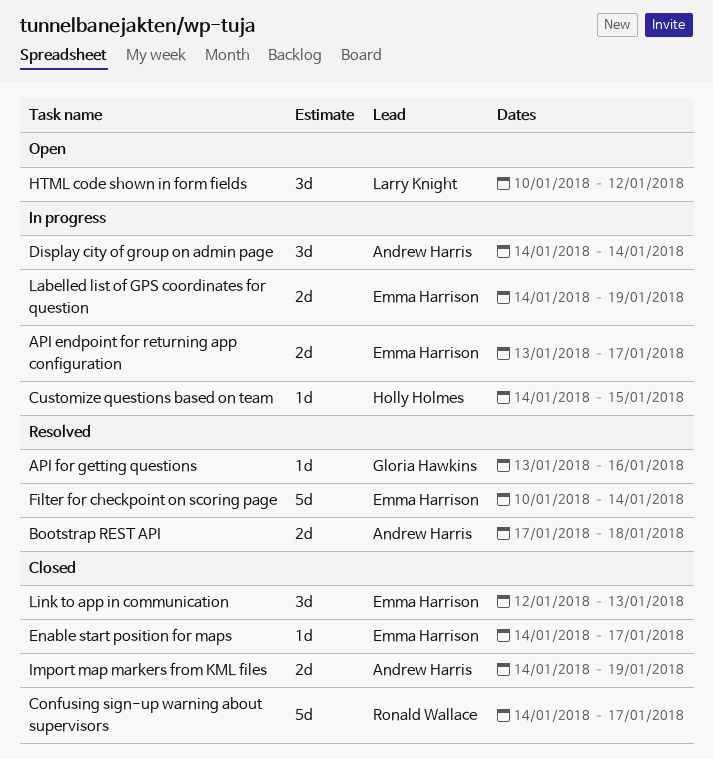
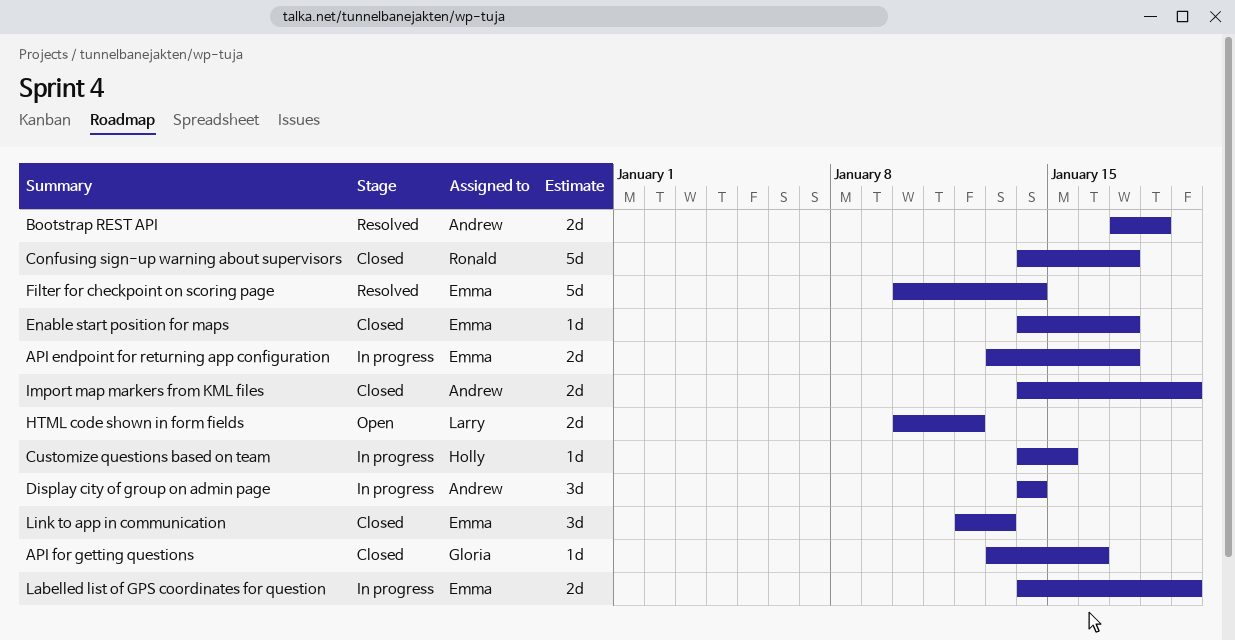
API for getting questions, status: Resolved -> Closed
HTML code shown in form fields, estimate: 3d -> 2d

